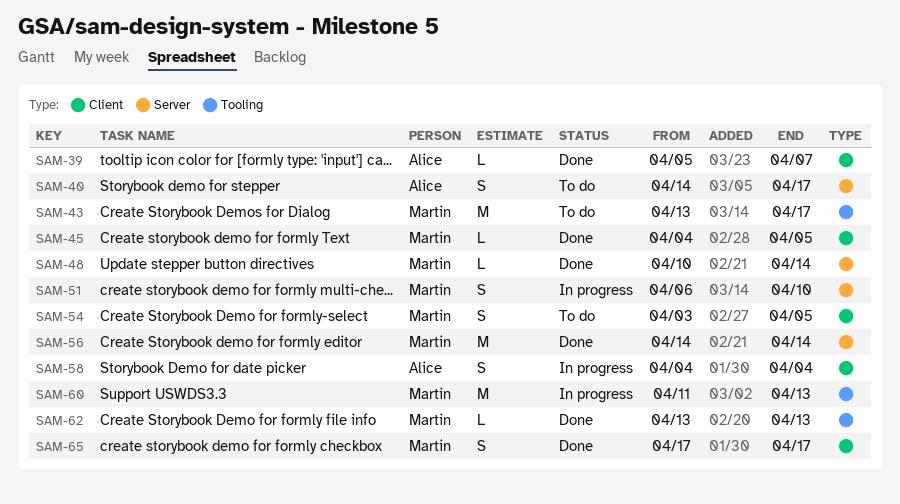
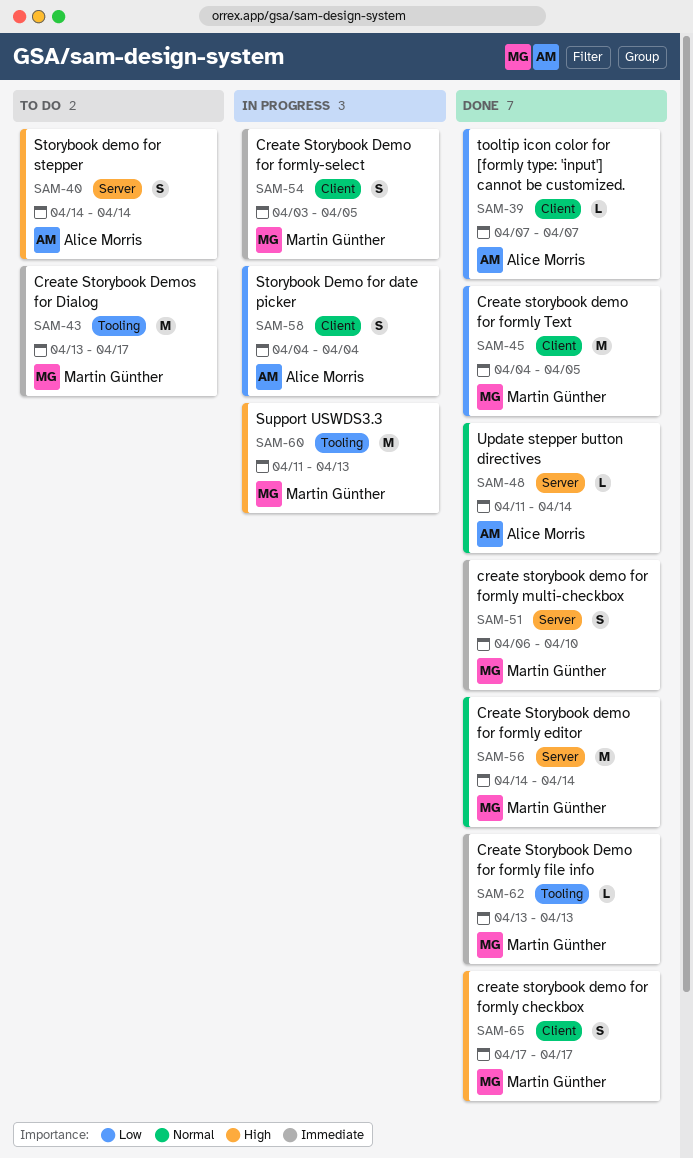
SAM-39, start: Apr 5 -> Apr 7
SAM-40, due: Apr 17 -> Apr 14
SAM-45, estimate: L -> M
SAM-48, owner: Martin Günther -> Alice Morris
SAM-48, start: Apr 10 -> Apr 11
SAM-51, status: In progress -> Done
SAM-54, status: To do -> In progress

